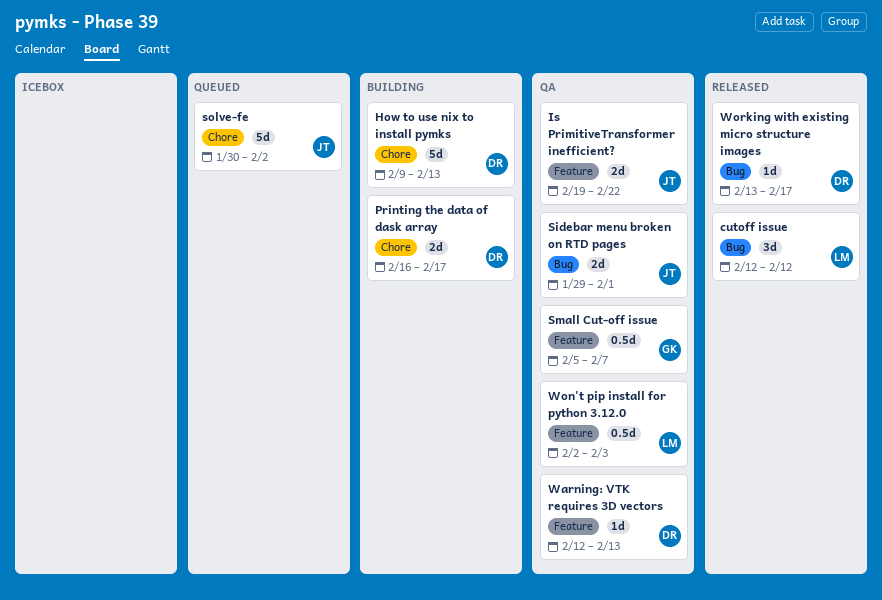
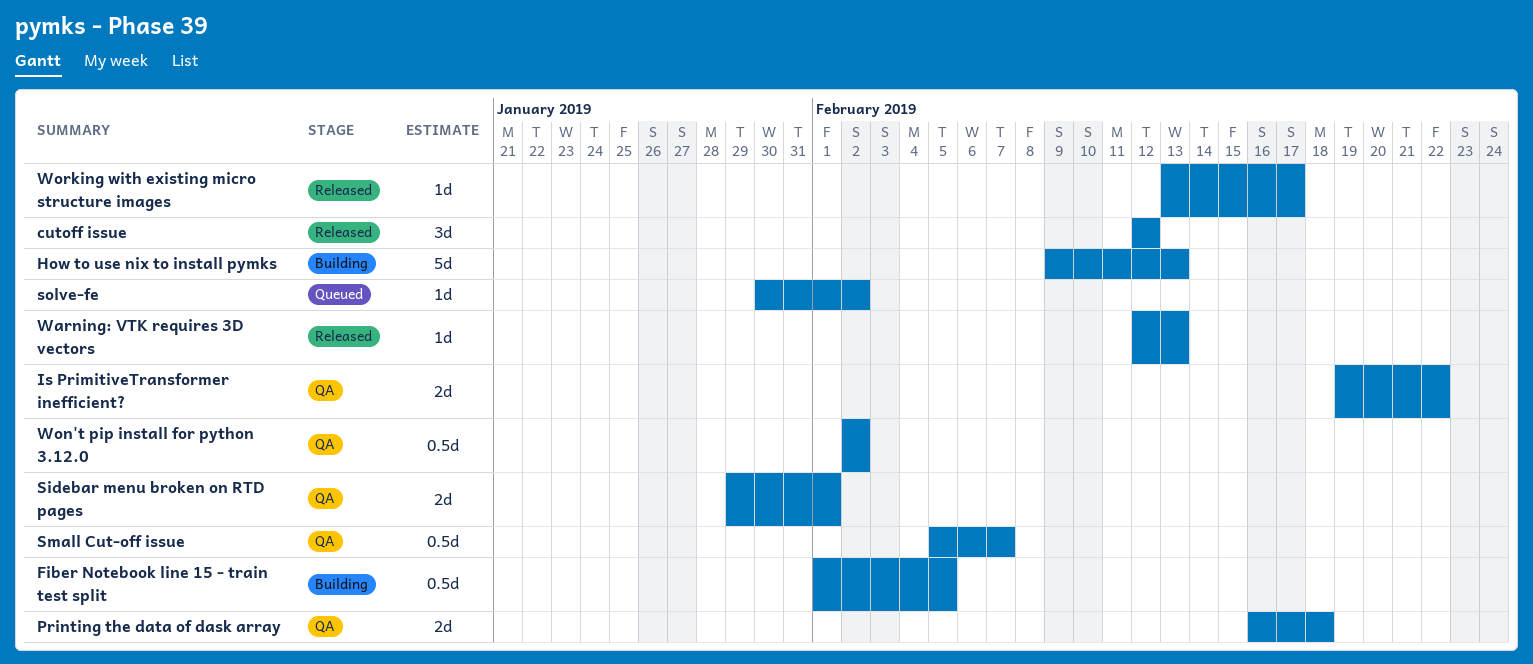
Fiber Notebook line 15 - train test split: none -> present
Printing the data of dask array, status: Building -> QA
Printing the data of dask array, due: Feb 17 -> Feb 18
solve-fe, estimate: 5d -> 1d
Warning: VTK requires 3D vectors, status: QA -> Released
Won't pip install for python 3.12.0, due: Feb 3 -> Feb 2

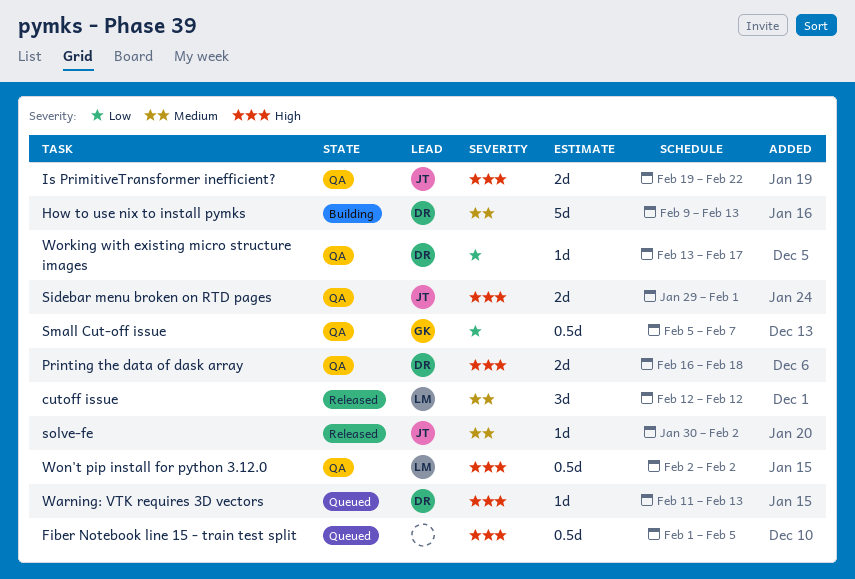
Fiber Notebook line 15 - train test split, status: Building -> Queued
solve-fe, status: Queued -> Released
Warning: VTK requires 3D vectors, status: Released -> Queued
Warning: VTK requires 3D vectors, start: Feb 12 -> Feb 11
Working with existing micro structure images, status: Released -> QA

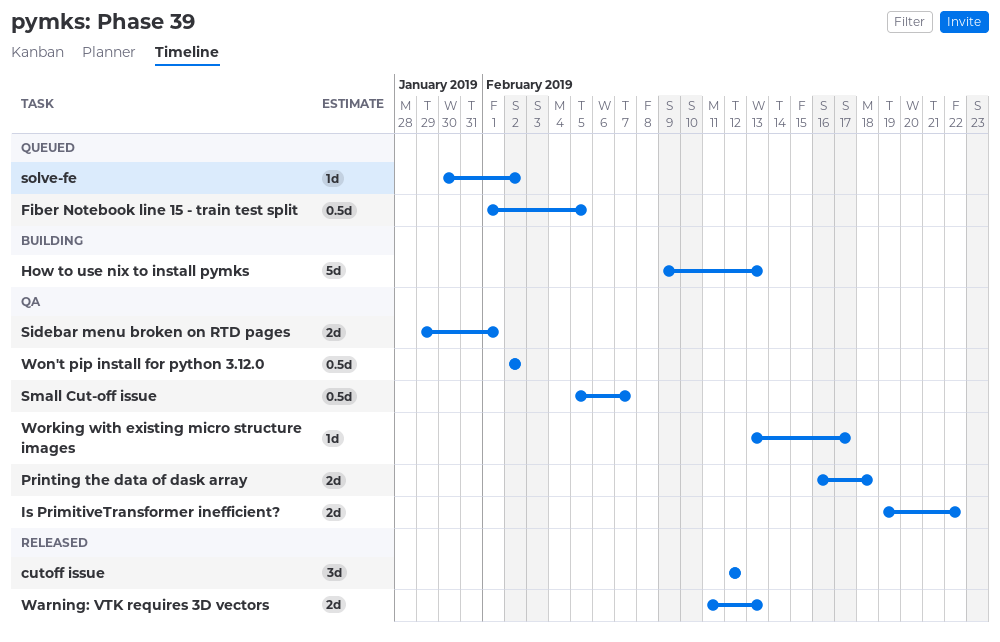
solve-fe, status: Released -> Queued
Warning: VTK requires 3D vectors, status: Queued -> Released
Warning: VTK requires 3D vectors, estimate: 1d -> 2d

